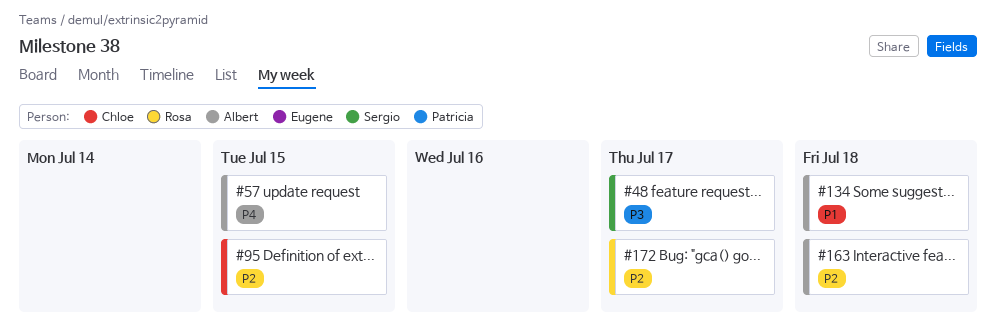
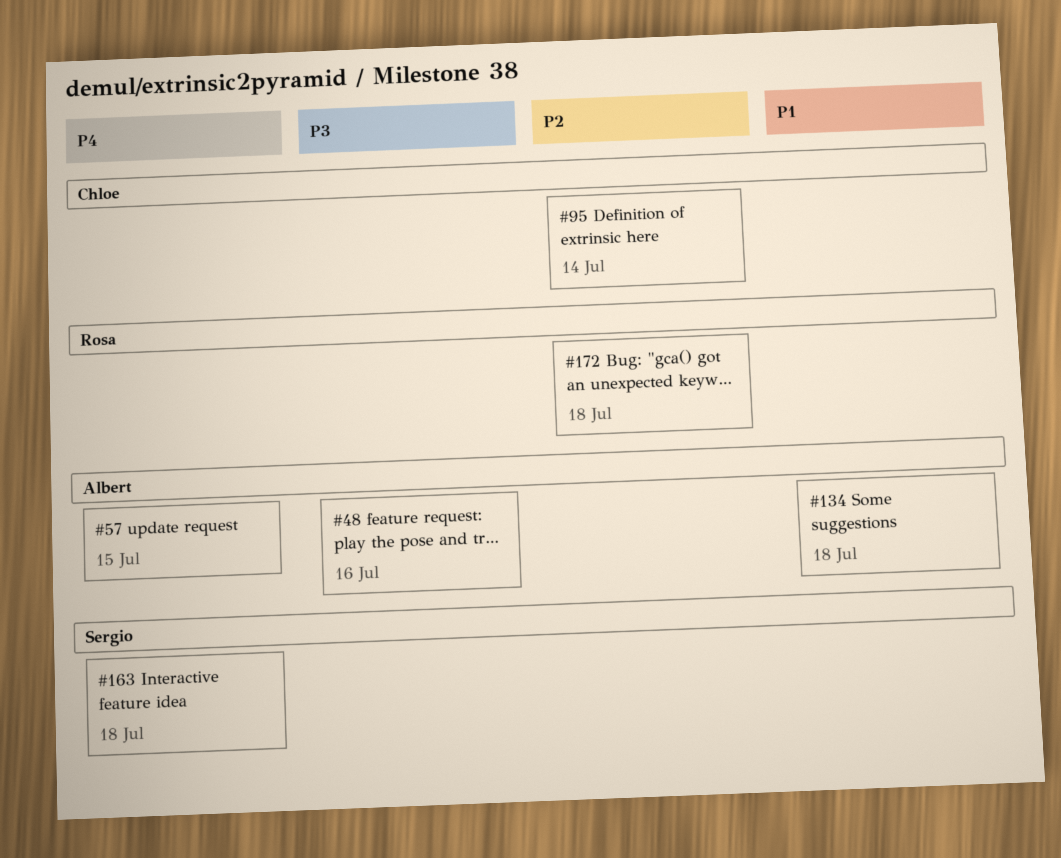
#48, owner: Sergio -> Albert
#48, due: Jul 17 -> Jul 16
#95, due: Jul 15 -> Jul 14
#163, owner: Albert -> Sergio
#163, priority: P2 -> P4
#172, due: Jul 17 -> Jul 18

